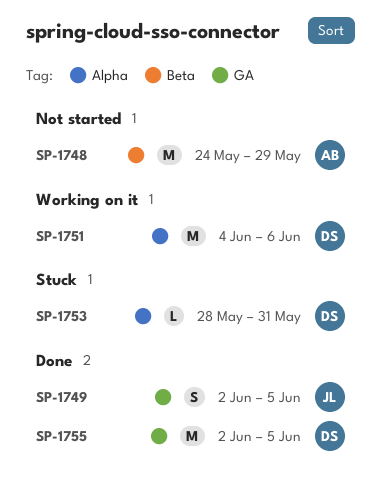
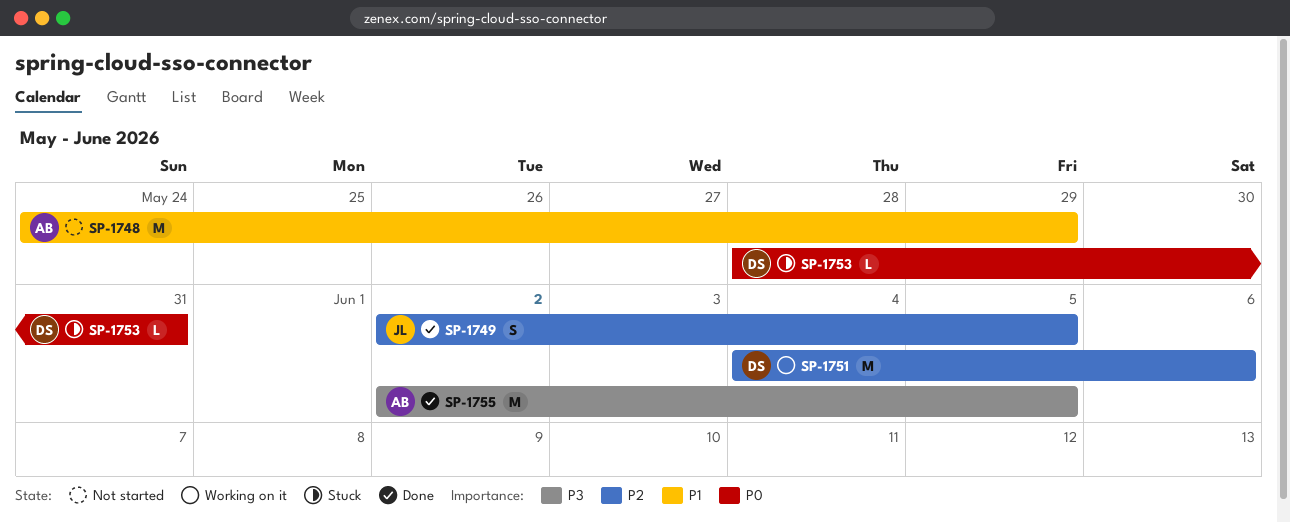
SP-1755, owner: DS -> AB

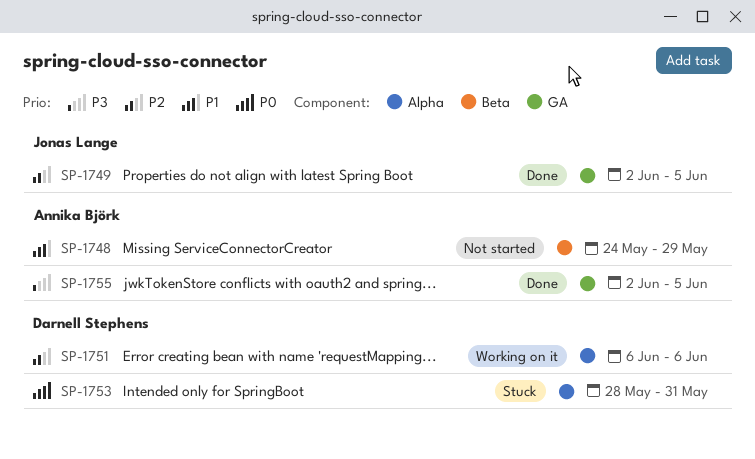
SP-1751, start: Jun 4 -> Jun 6

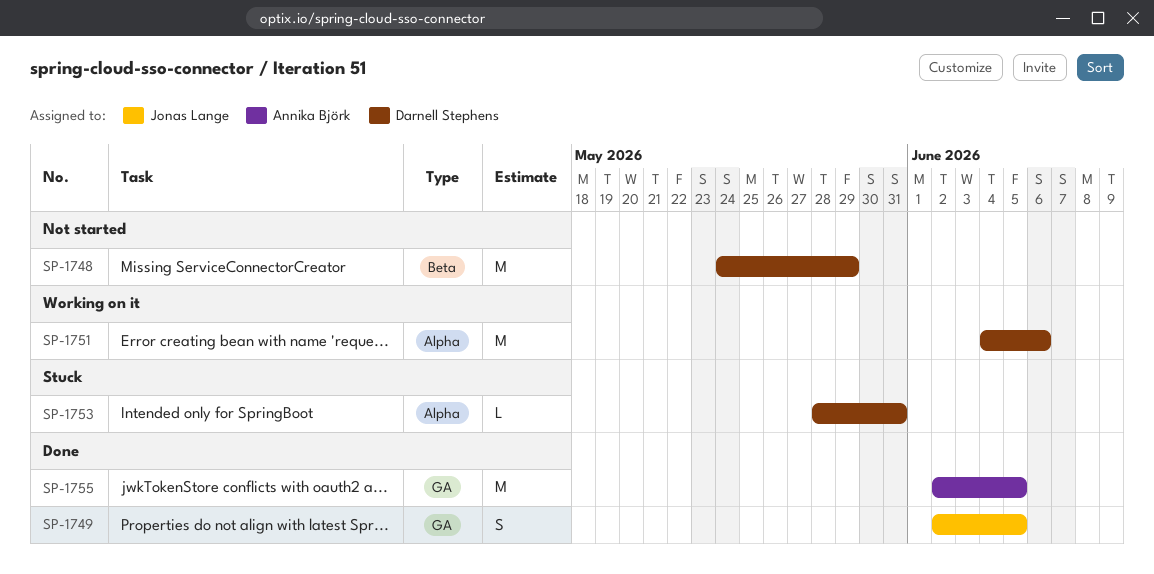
SP-1748, owner: Annika Björk -> Darnell Stephens
SP-1751, start: Jun 6 -> Jun 4

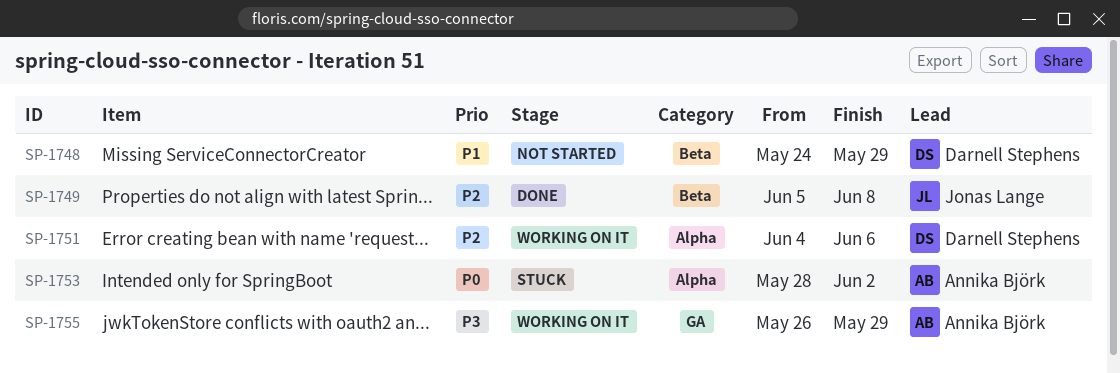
SP-1749, label: GA -> Beta
SP-1749, start: Jun 2 -> Jun 5
SP-1749, due: Jun 5 -> Jun 8
SP-1753, owner: Darnell Stephens -> Annika Björk
SP-1753, due: May 31 -> Jun 2
SP-1755, status: Done -> Working on it
SP-1755, start: Jun 2 -> May 26
SP-1755, due: Jun 5 -> May 29

